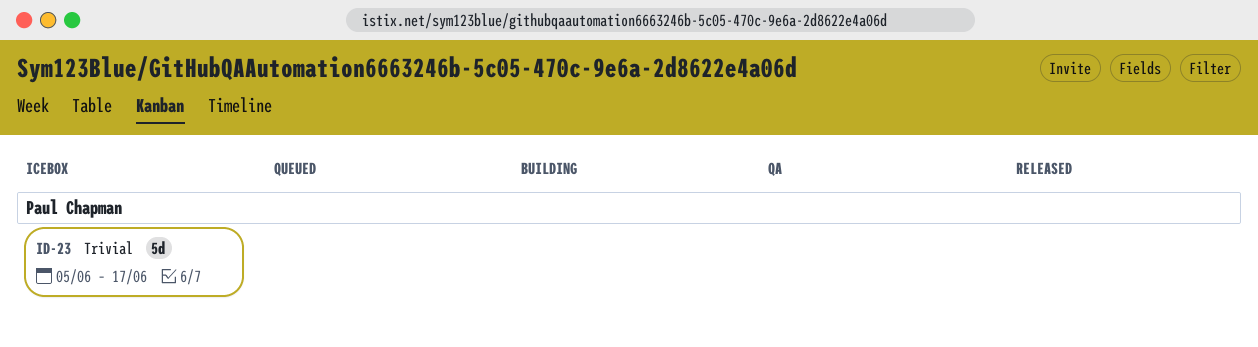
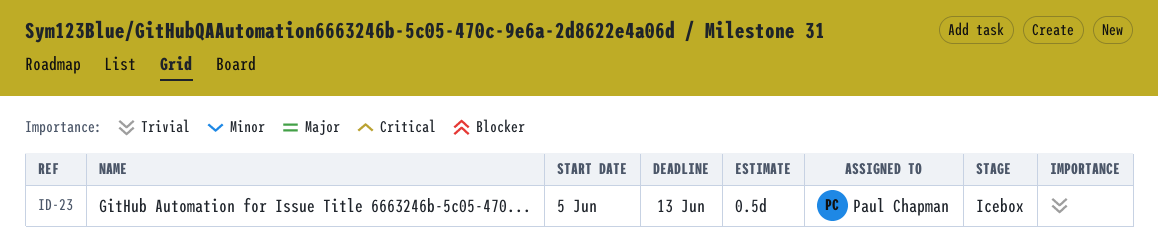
ID-23, estimate: 5d -> 0.5d
ID-23, due: Jun 17 -> Jun 13

